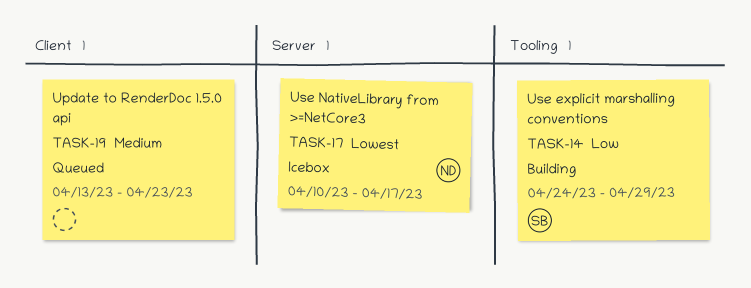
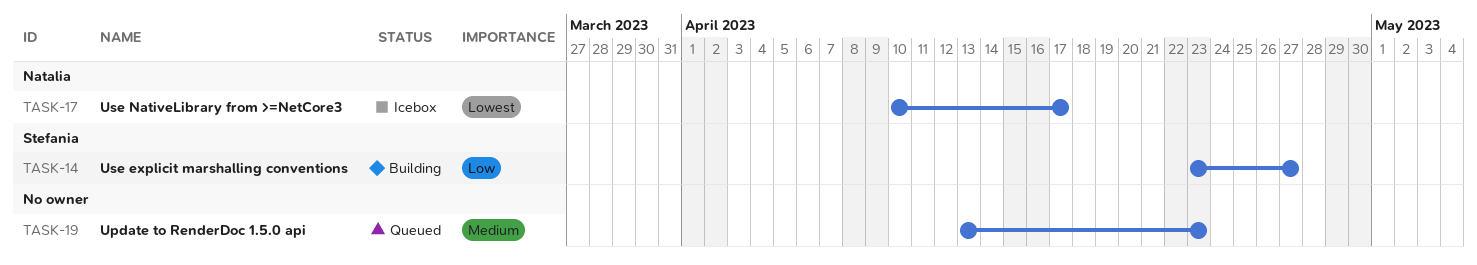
TASK-14, start: Apr 24 -> Apr 23
TASK-14, due: Apr 29 -> Apr 27

